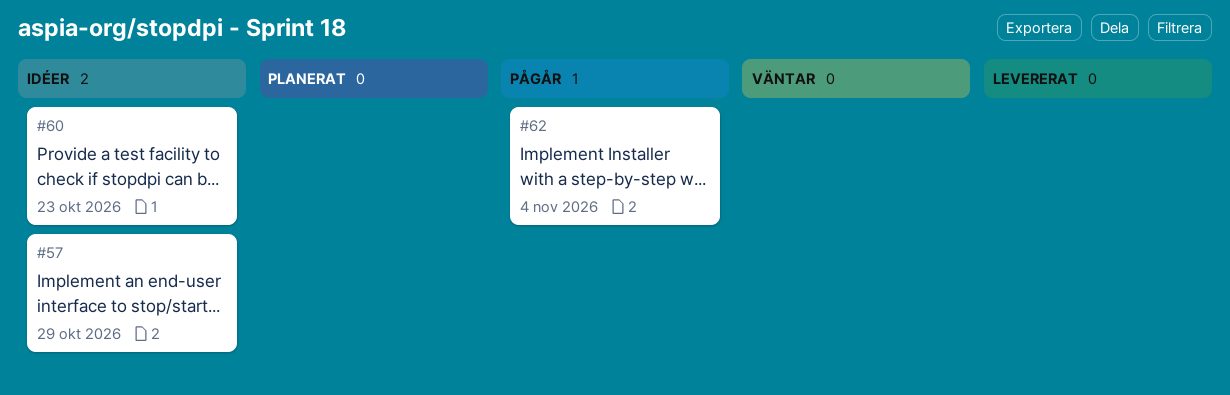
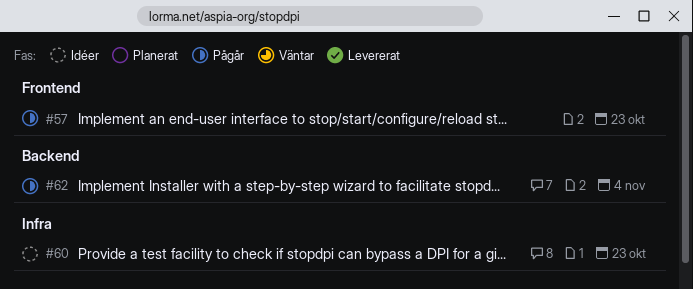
#57, status: Idéer -> Pågår
#57, due: Oct 29 -> Oct 23

